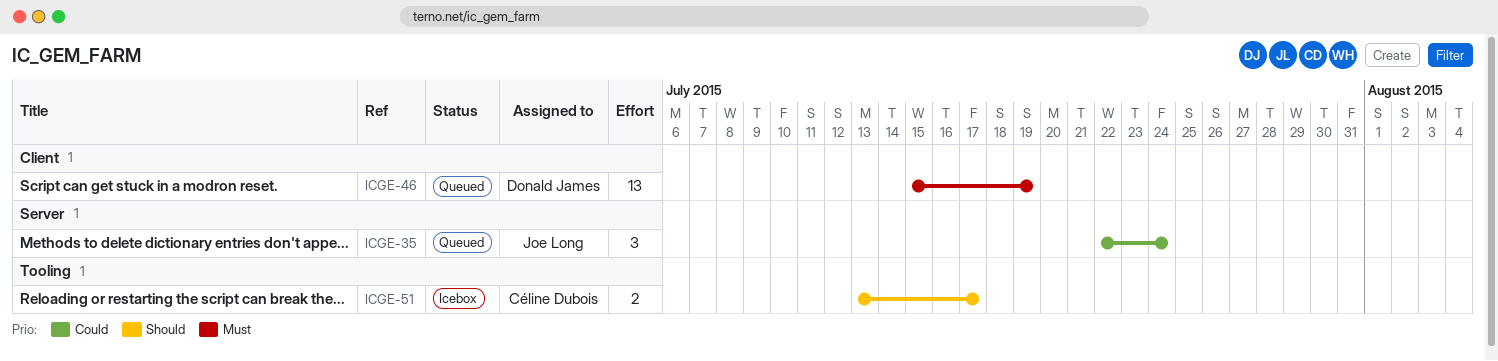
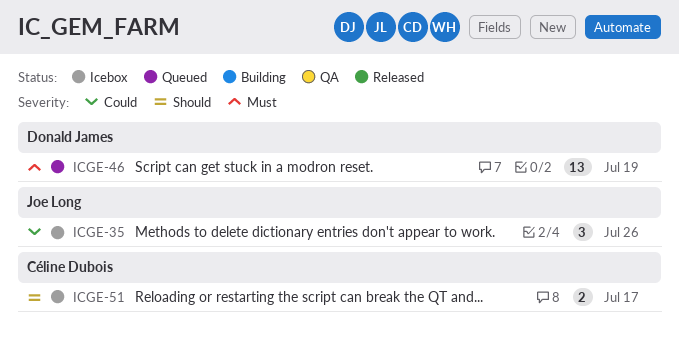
ICGE-35, status: Queued -> Icebox
ICGE-35, due: Jul 24 -> Jul 26

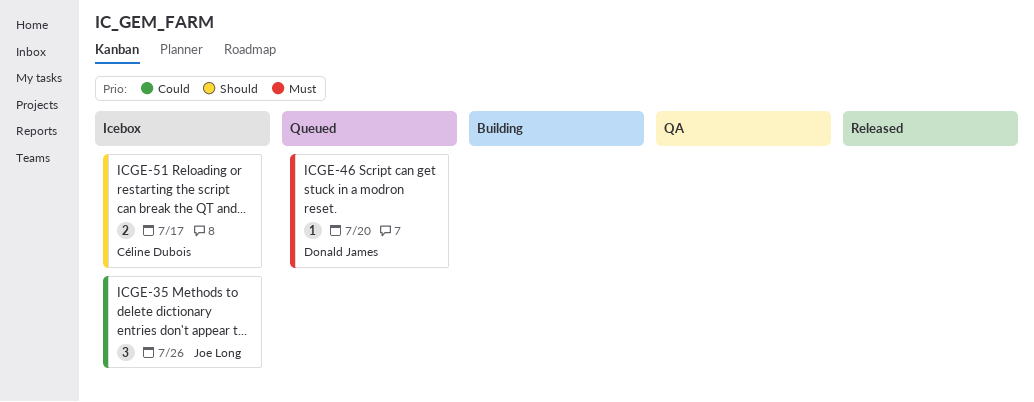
ICGE-46, estimate: 13 -> 1
ICGE-46, due: Jul 19 -> Jul 20

